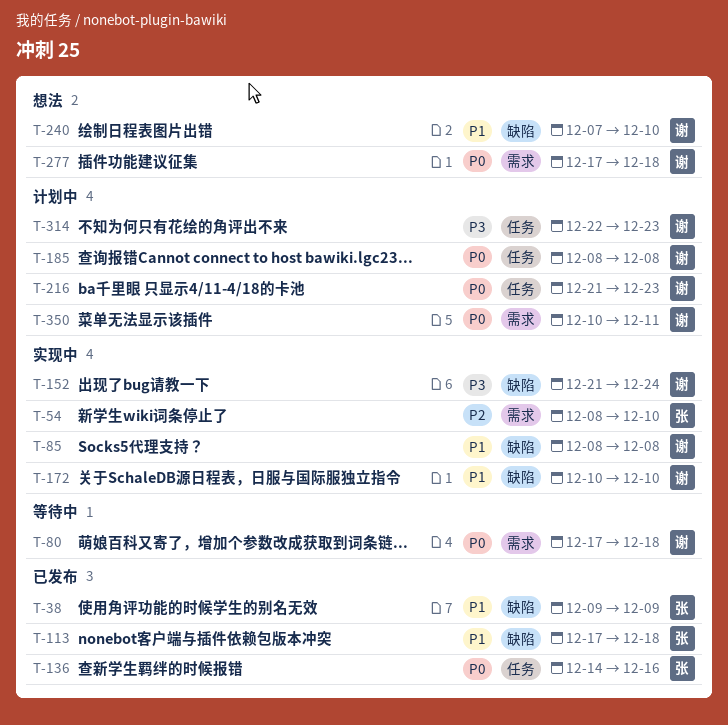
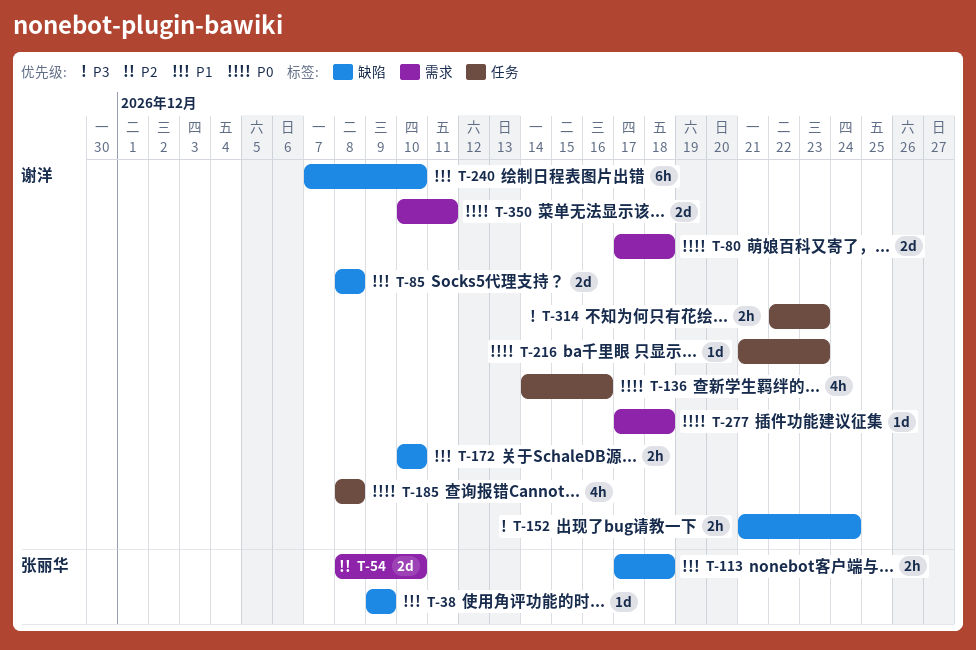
T-136, owner: 张丽华 -> 谢洋

